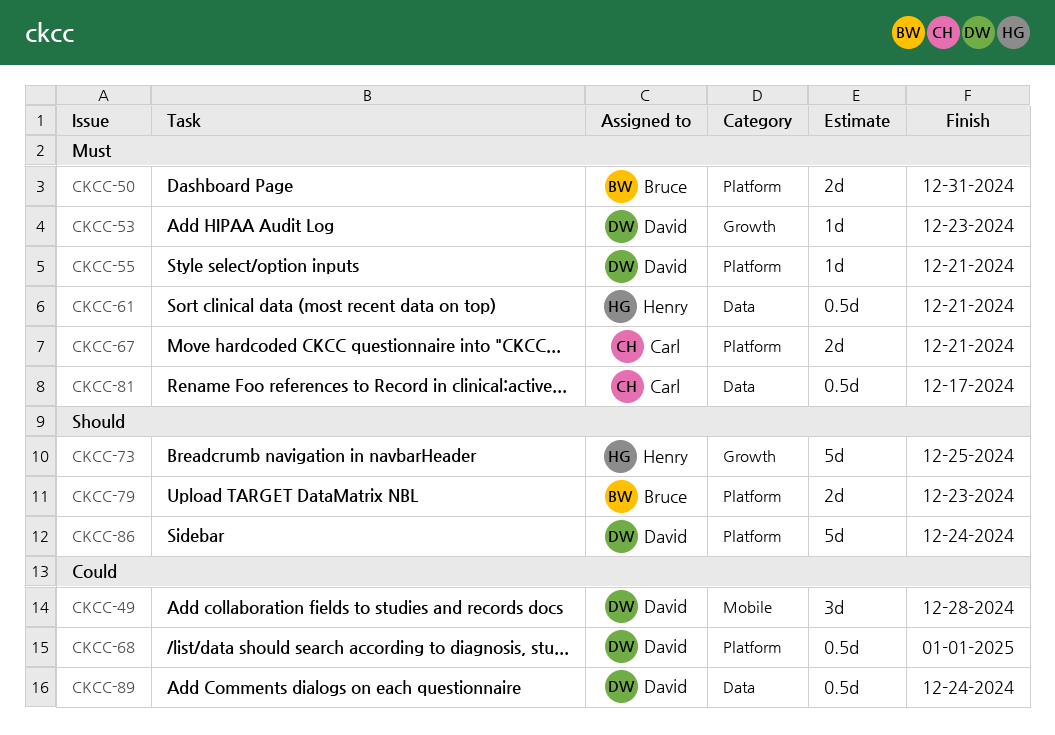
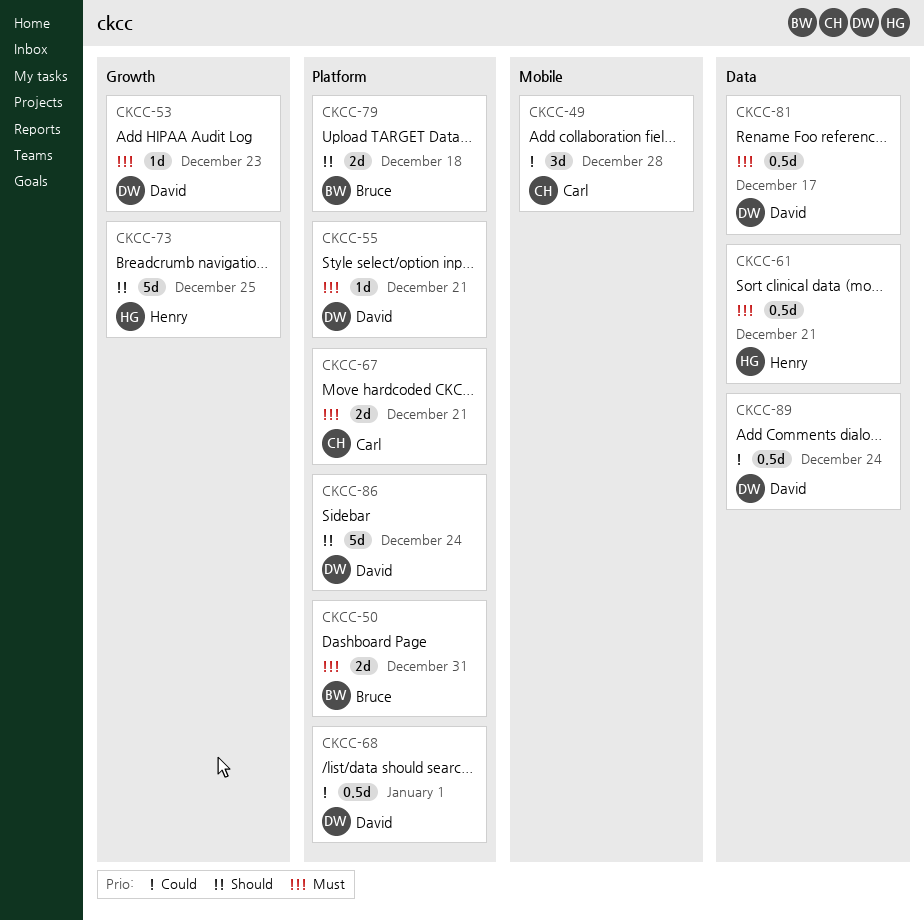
CKCC-49, owner: David -> Carl
CKCC-79, due: Dec 23 -> Dec 18
CKCC-81, owner: Carl -> David

